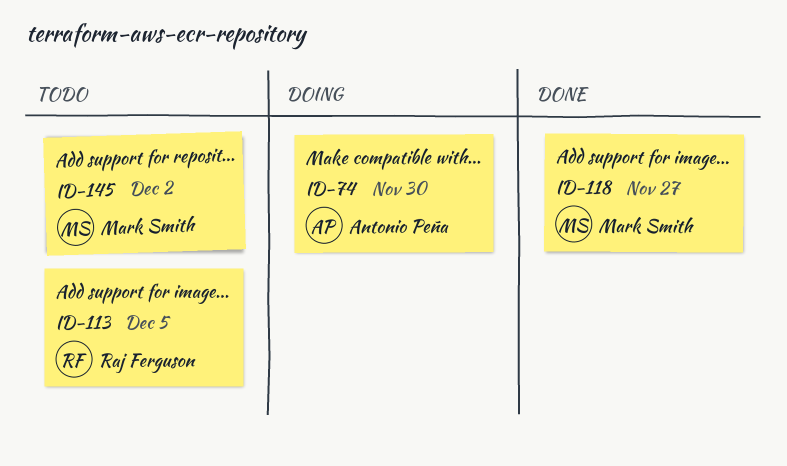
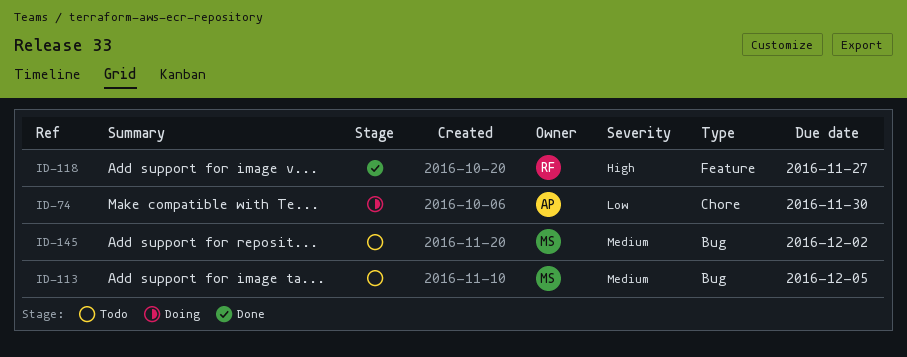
ID-113, owner: Raj Ferguson -> Mark Smith
ID-118, owner: Mark Smith -> Raj Ferguson

